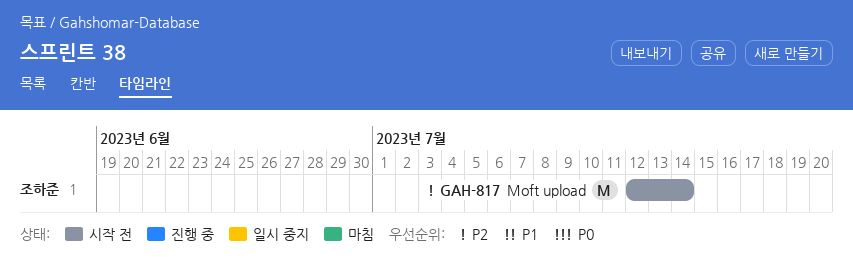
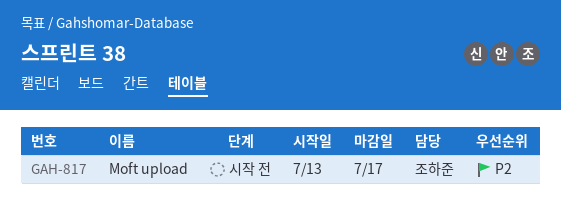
GAH-817, start: Jul 12 -> Jul 13
GAH-817, due: Jul 14 -> Jul 17

